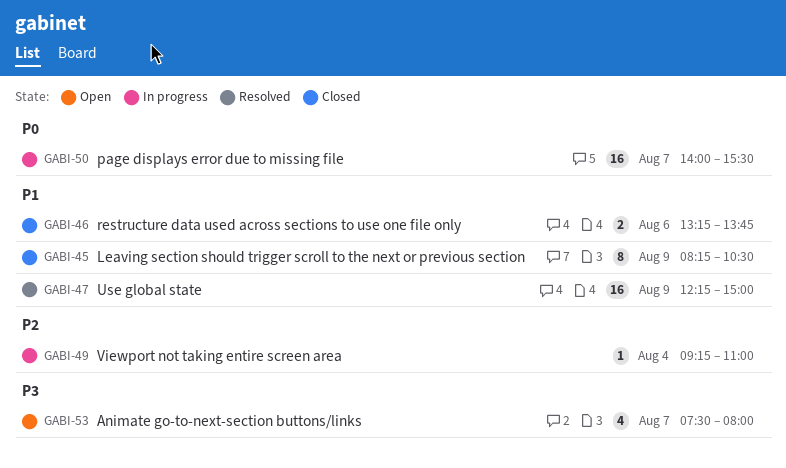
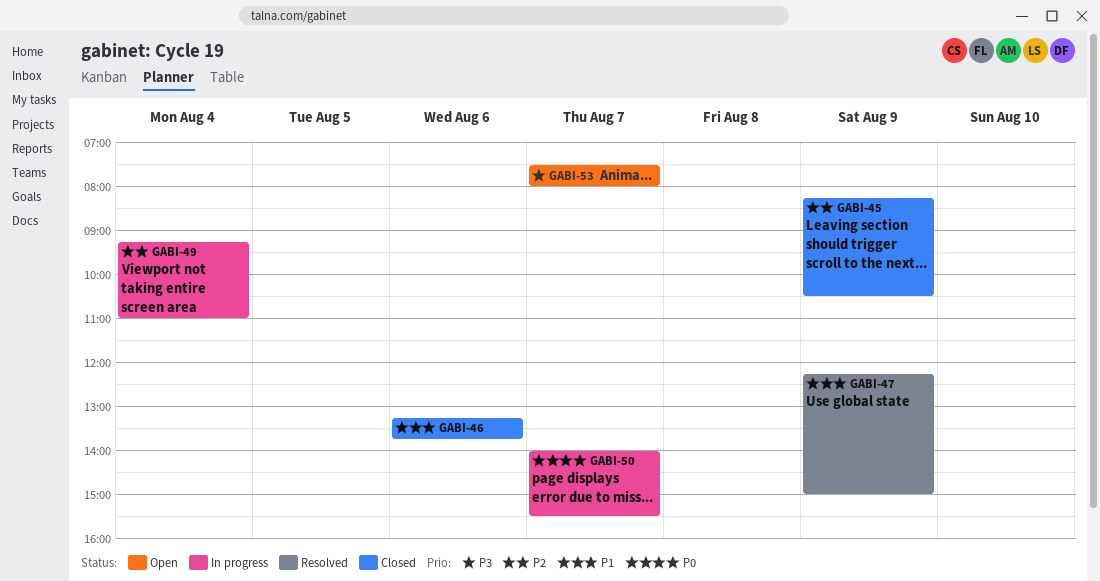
GABI-45, priority: P1 -> P2

